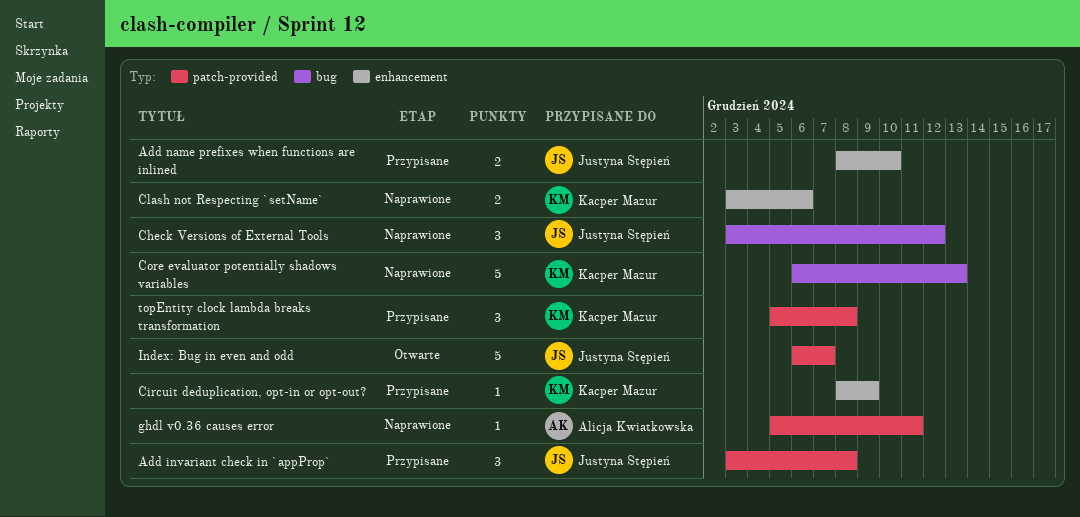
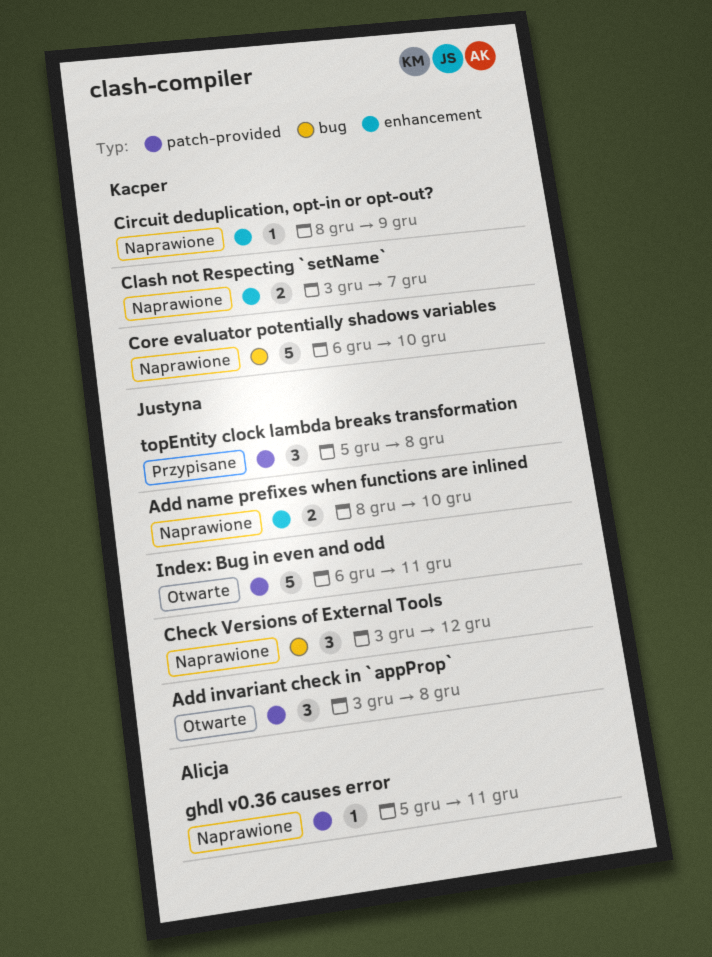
Add invariant check in `appProp`, status: Przypisane -> Otwarte
Add name prefixes when functions are inlined, status: Przypisane -> Naprawione
Circuit deduplication, opt-in or opt-out?, status: Przypisane -> Naprawione
Clash not Respecting `setName`, due: Dec 6 -> Dec 7
Core evaluator potentially shadows variables, due: Dec 13 -> Dec 10
Index: Bug in even and odd, due: Dec 7 -> Dec 11
topEntity clock lambda breaks transformation, owner: Kacper Mazur -> Justyna Stępień

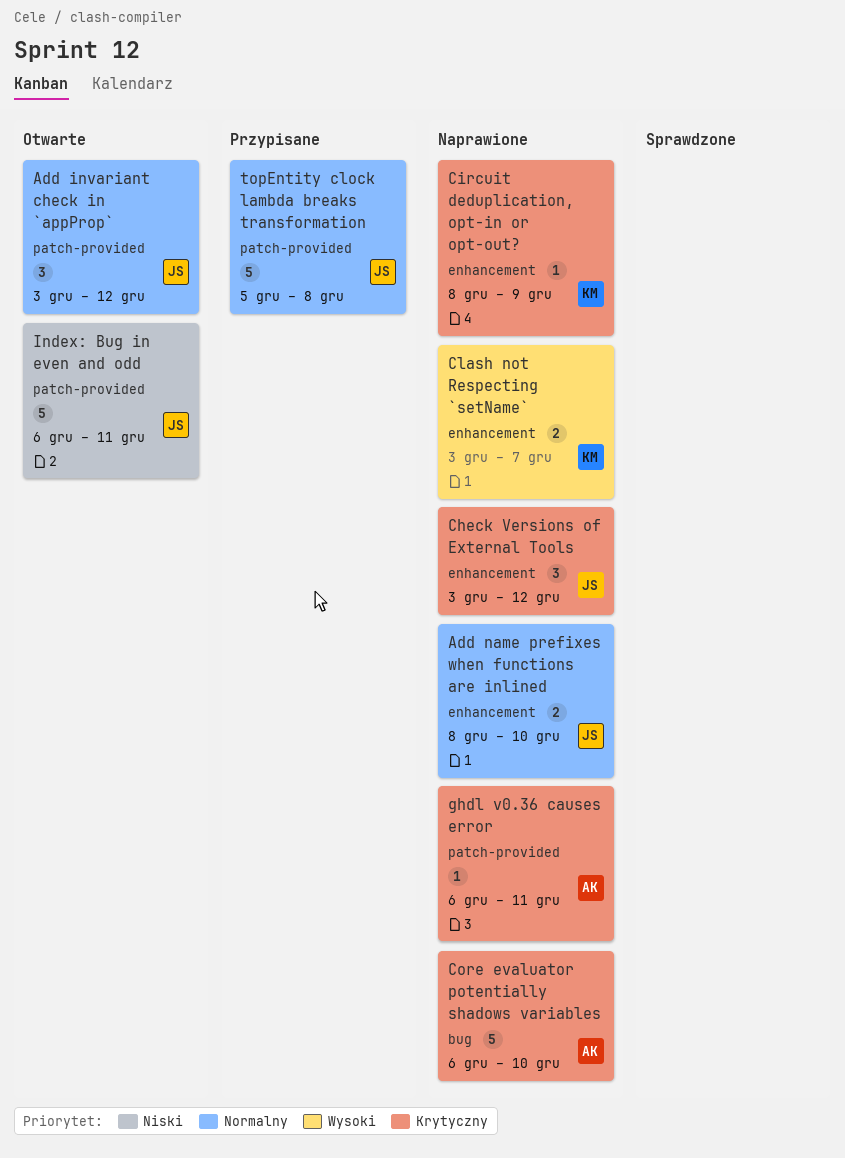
Add invariant check in `appProp`, due: Dec 8 -> Dec 12
Check Versions of External Tools, label: bug -> enhancement
Core evaluator potentially shadows variables, owner: Kacper -> Alicja
ghdl v0.36 causes error, start: Dec 5 -> Dec 6
topEntity clock lambda breaks transformation, estimate: 3 -> 5

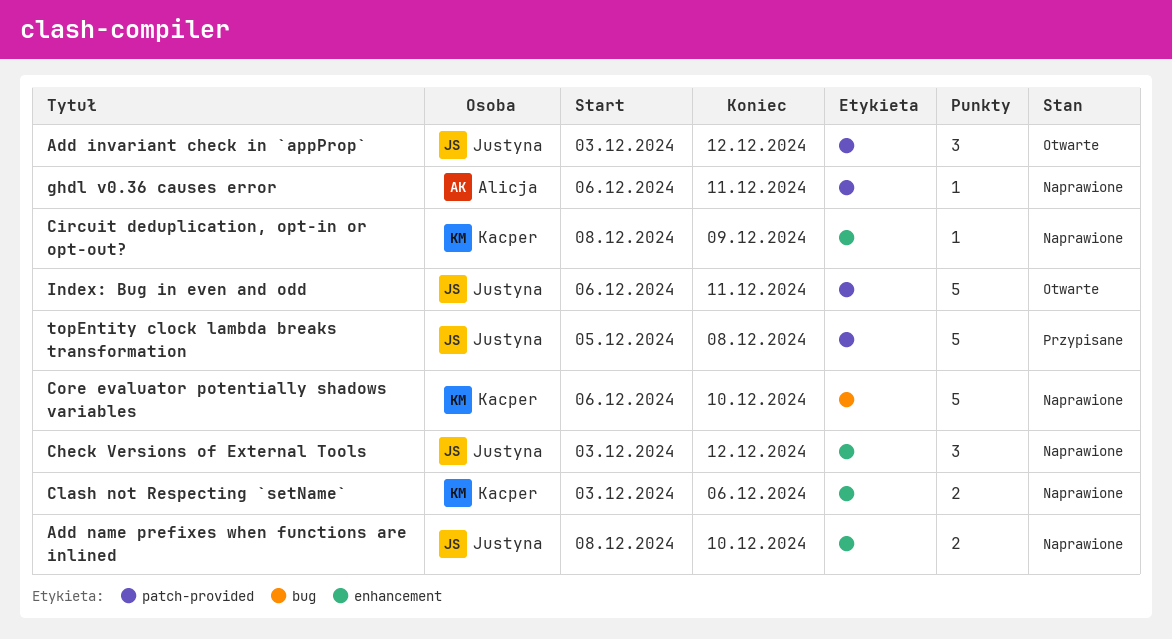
Clash not Respecting `setName`, due: Dec 7 -> Dec 6
Core evaluator potentially shadows variables, owner: Alicja -> Kacper

